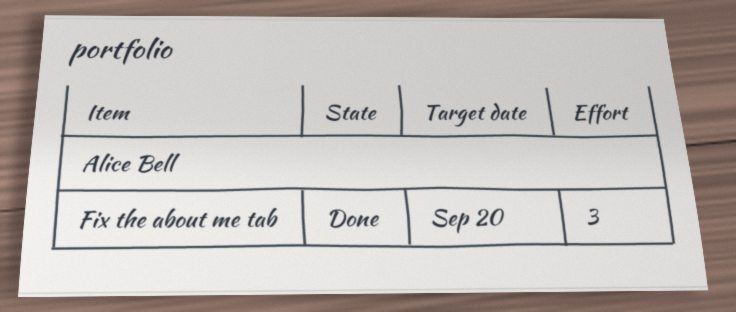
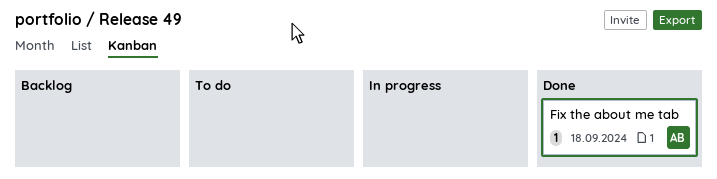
Fix the about me tab, estimate: 3 -> 1
Fix the about me tab, due: Sep 20 -> Sep 18

